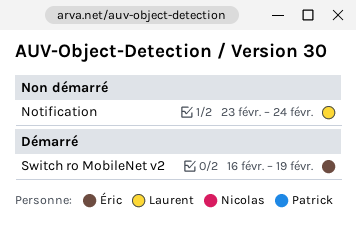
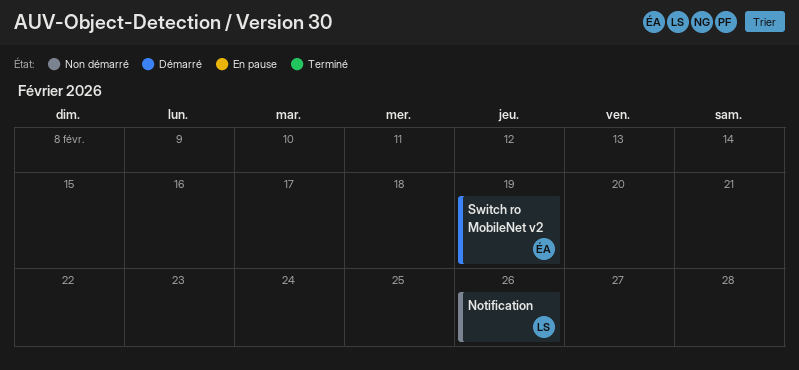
Notification, due: Feb 24 -> Feb 26

